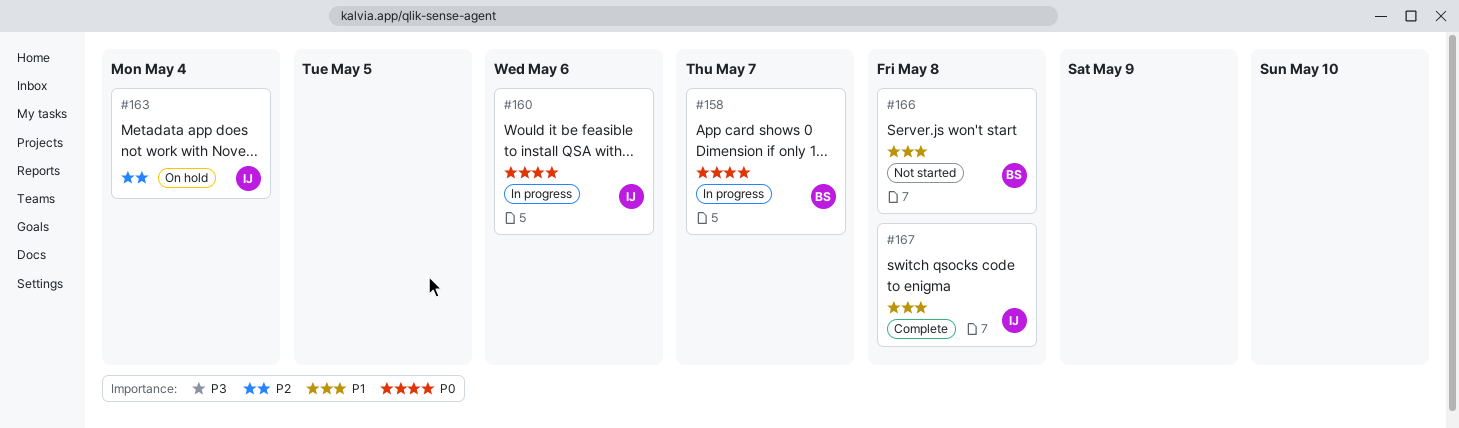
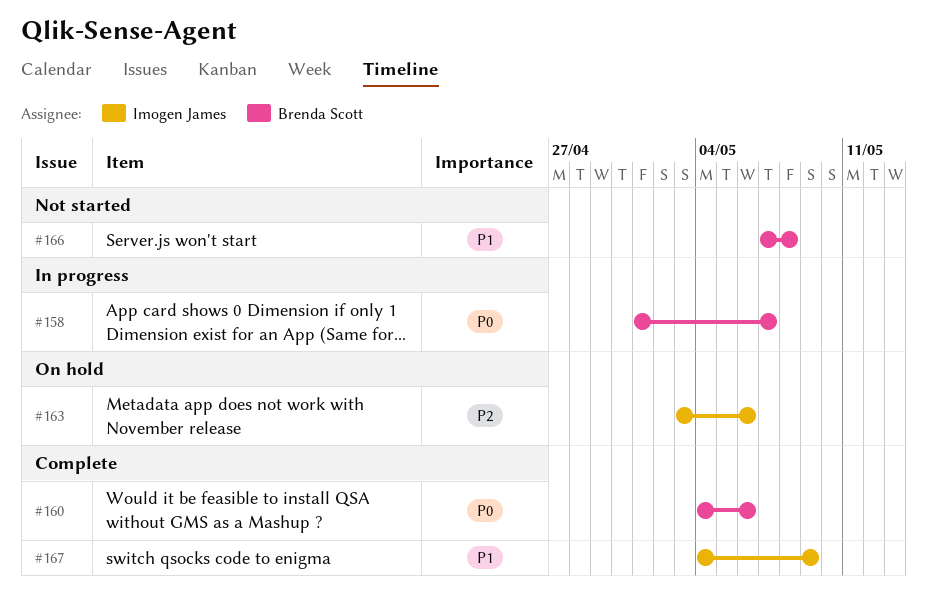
#160, status: In progress -> Complete
#160, owner: Imogen James -> Brenda Scott
#163, due: May 4 -> May 6
#167, due: May 8 -> May 9

